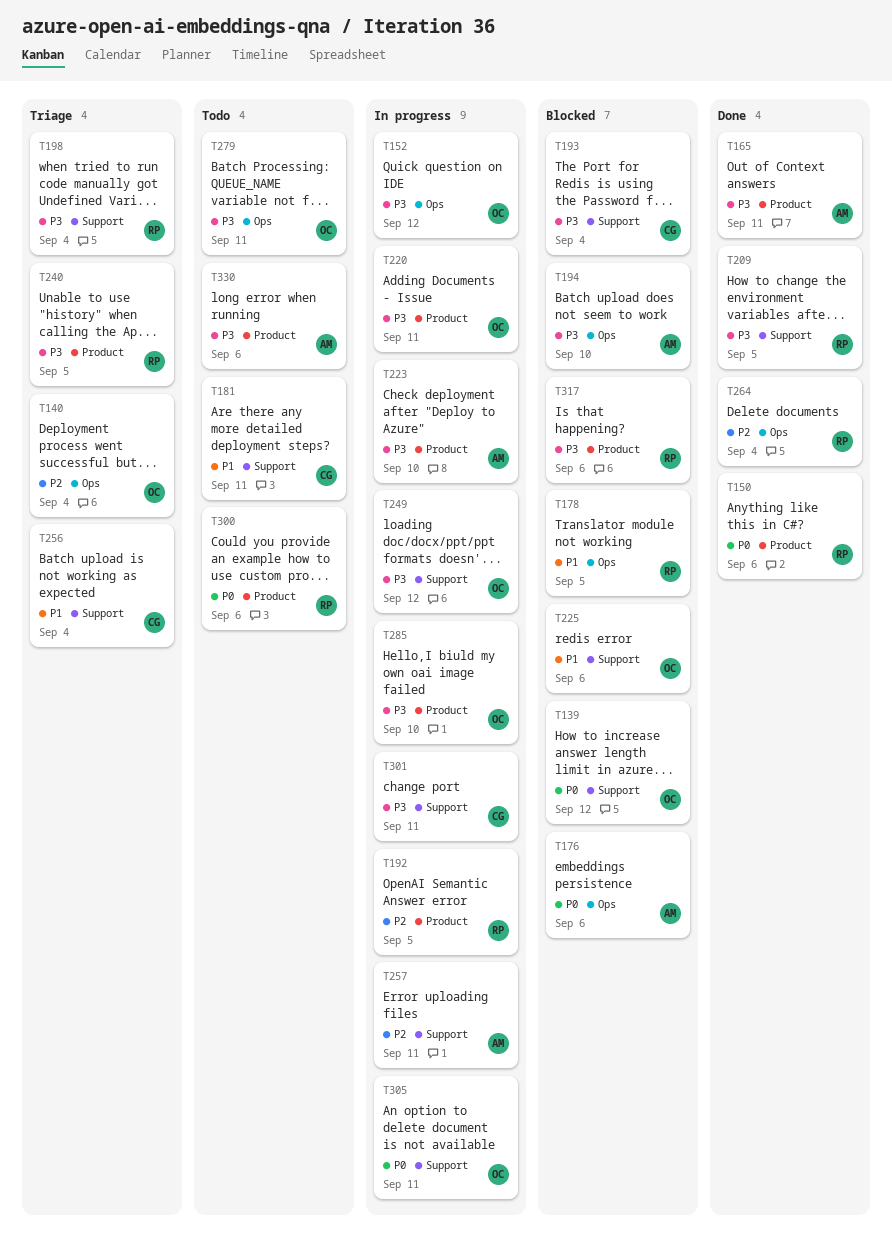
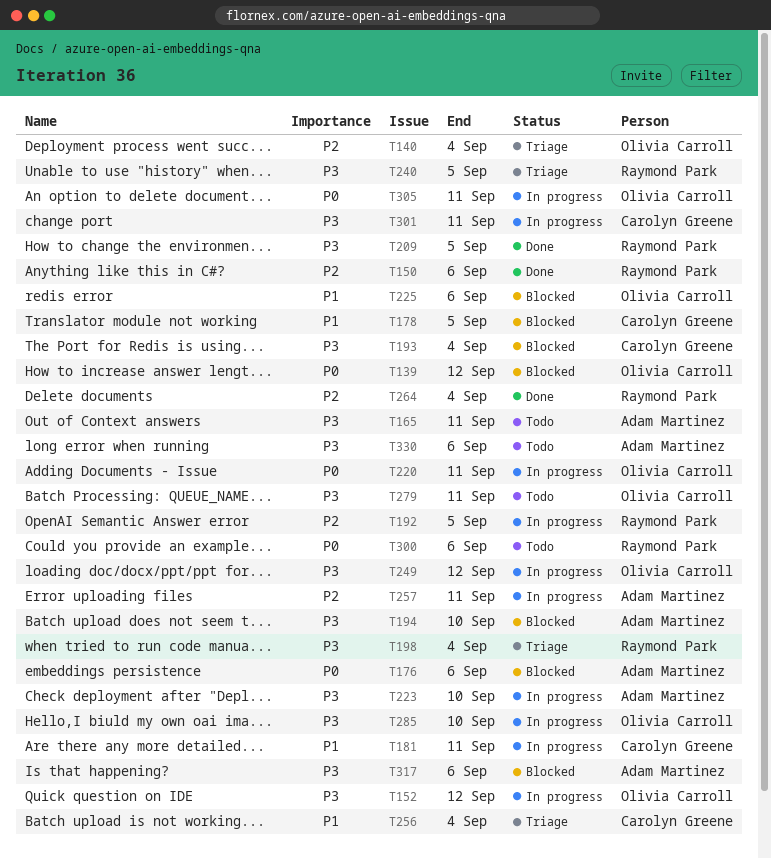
T150, priority: P0 -> P2
T165, status: Done -> Todo
T178, owner: Raymond Park -> Carolyn Greene
T181, status: Todo -> In progress
T220, priority: P3 -> P0
T317, owner: Raymond Park -> Adam Martinez

